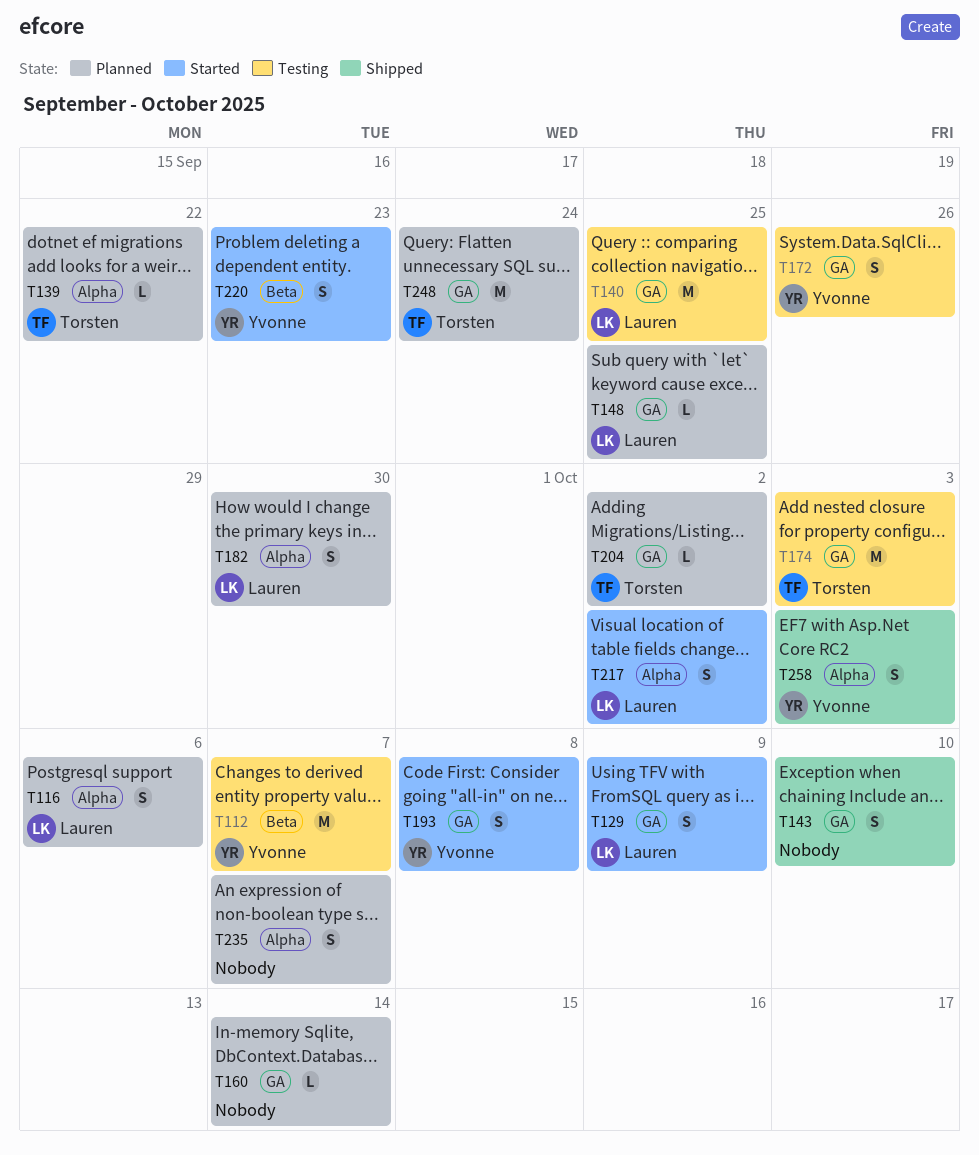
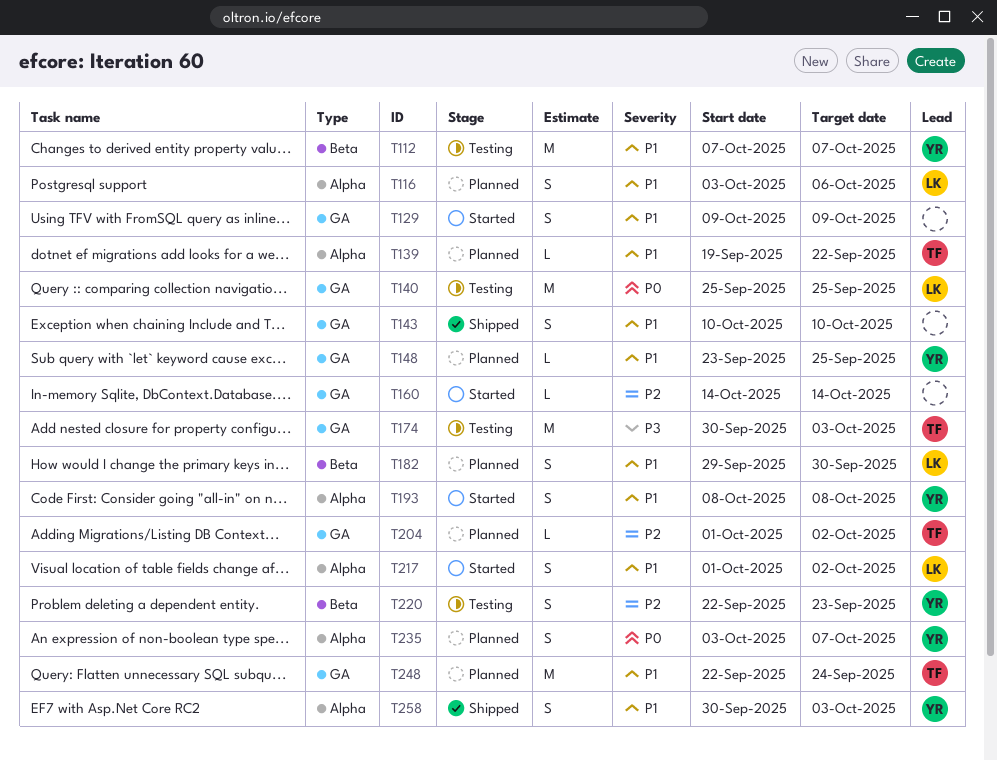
T129, owner: Lauren -> none
T148, owner: Lauren -> Yvonne
T160, status: Planned -> Started
T172: present -> none
T182, label: Alpha -> Beta
T193, label: GA -> Alpha
T220, status: Started -> Testing
T235, owner: none -> Yvonne

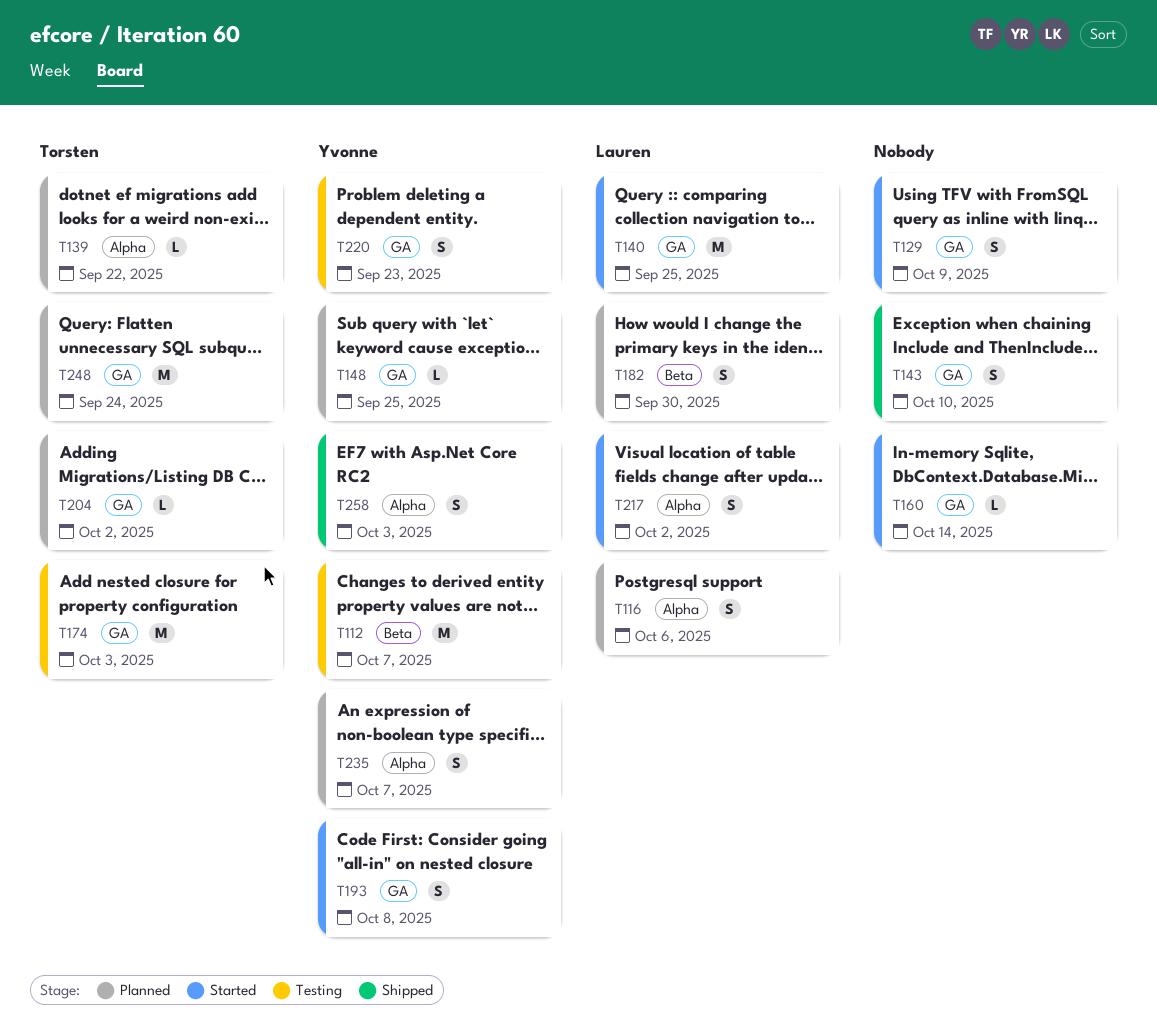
T140, status: Testing -> Started
T193, label: Alpha -> GA
T220, label: Beta -> GA

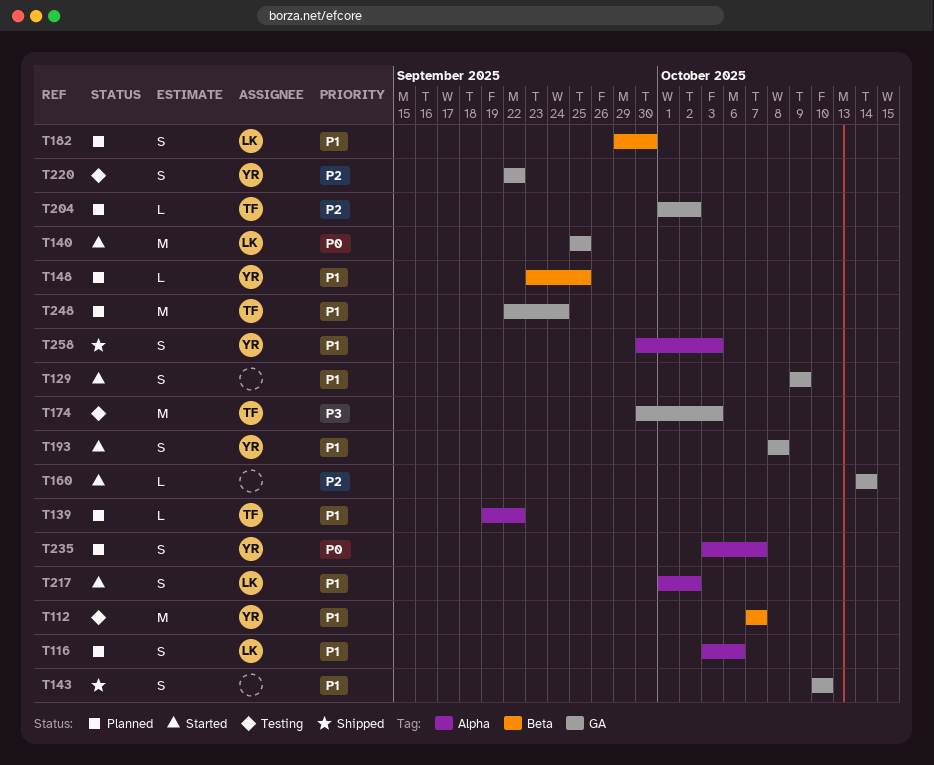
T148, label: GA -> Beta
T220, due: Sep 23 -> Sep 22

